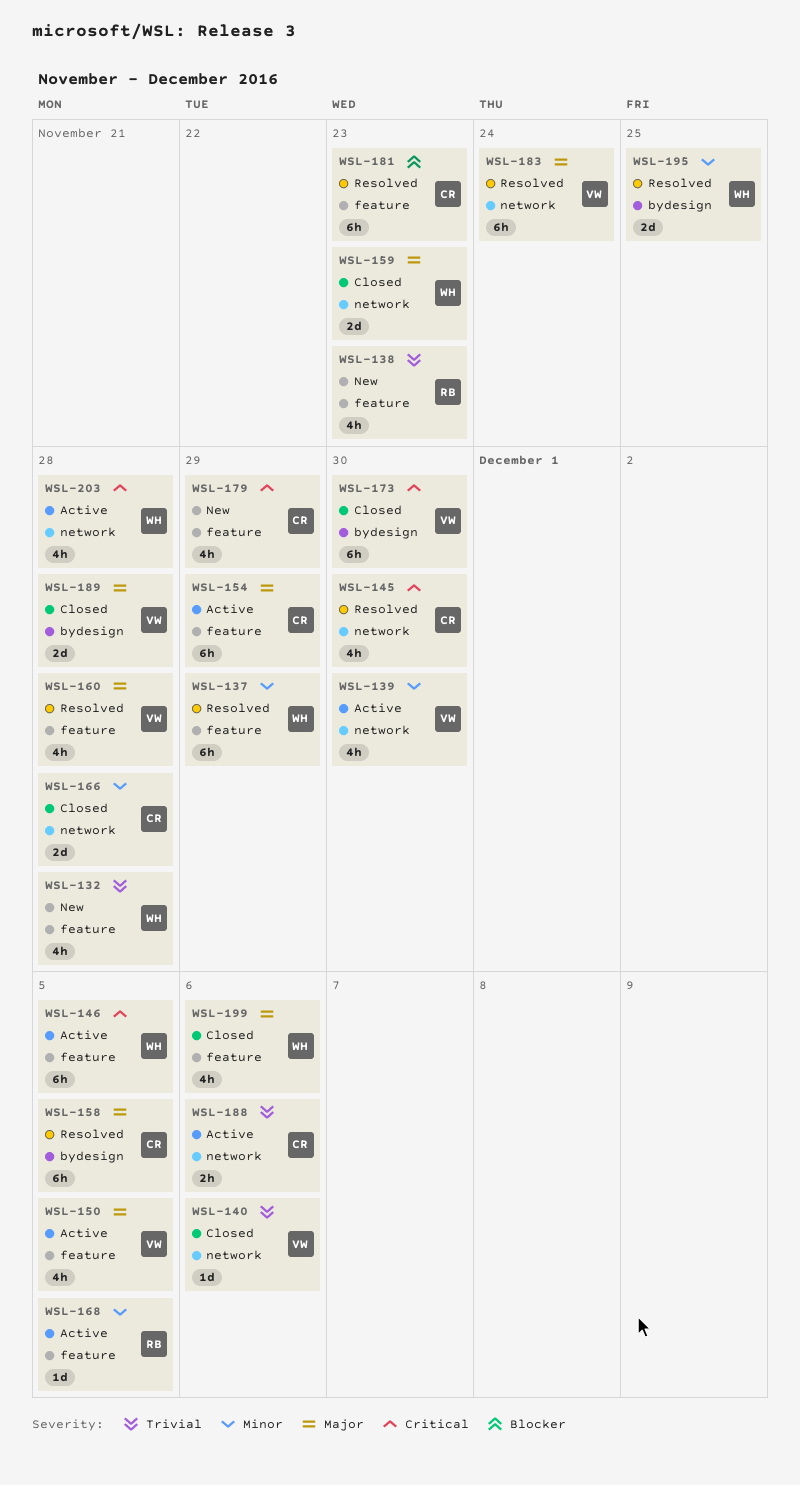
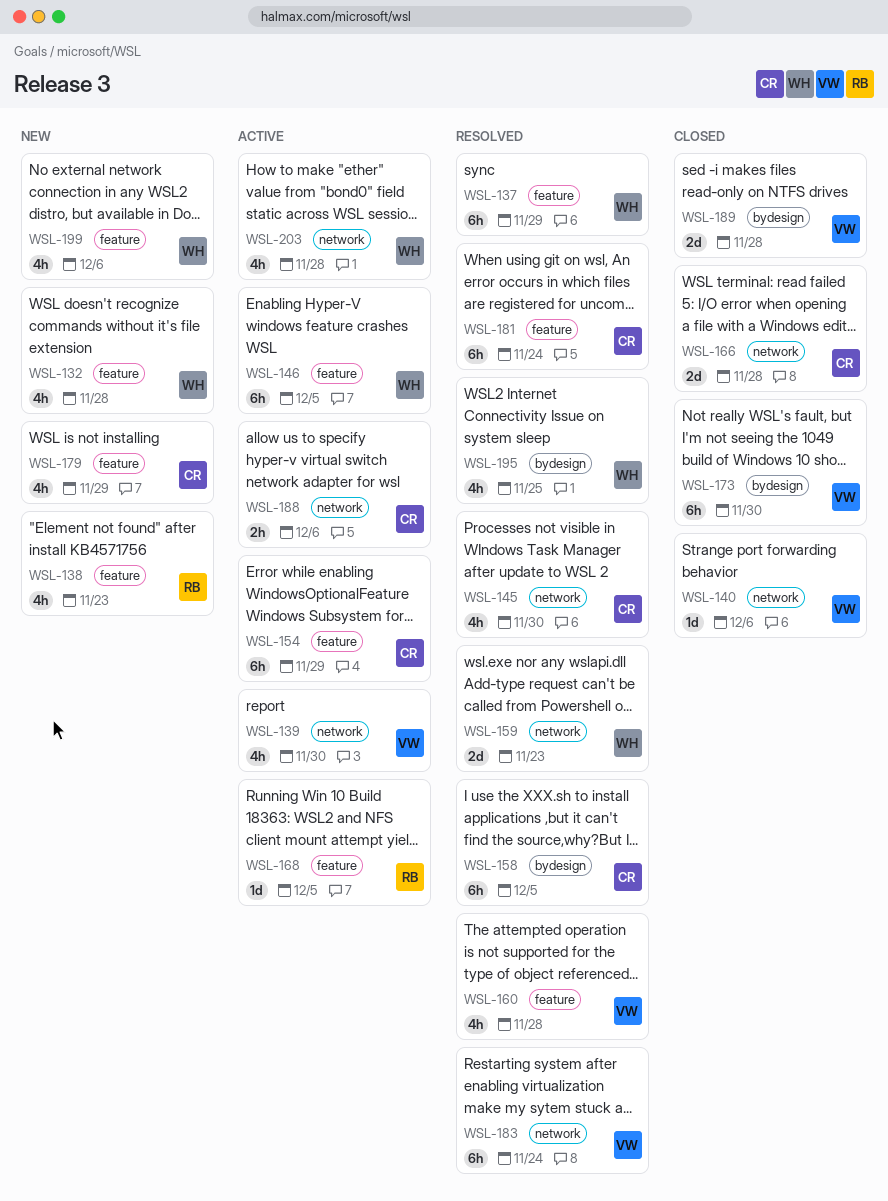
WSL-150: present -> none
WSL-159, status: Closed -> Resolved
WSL-181, due: Nov 23 -> Nov 24
WSL-195, estimate: 2d -> 4h
WSL-199, status: Closed -> New

